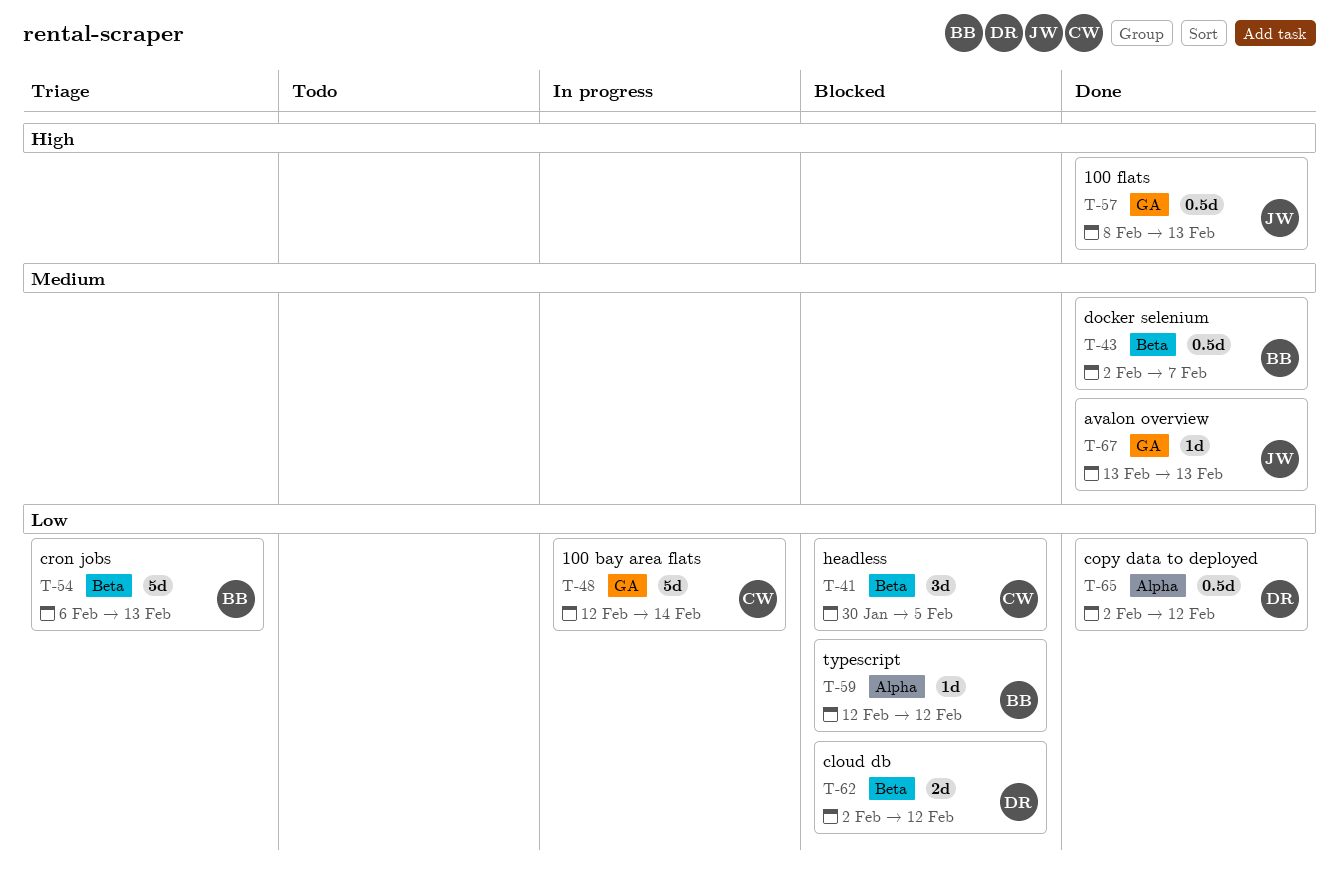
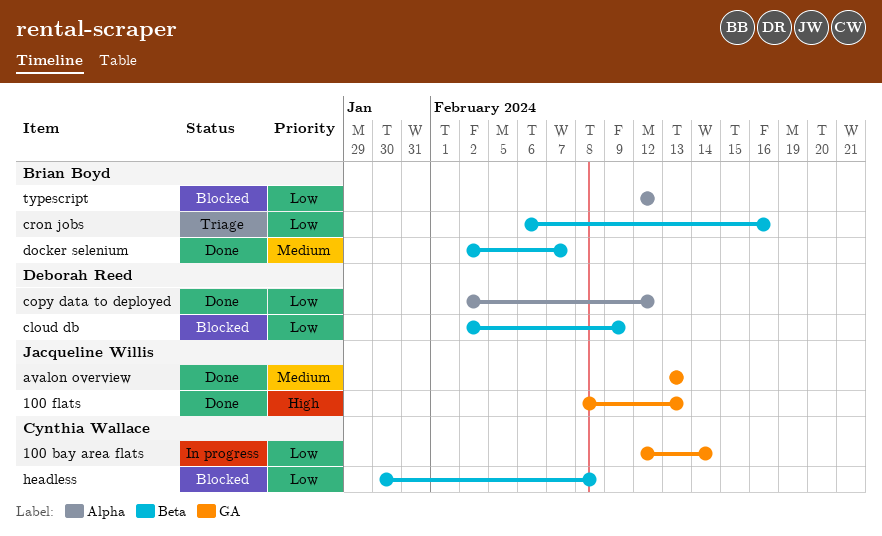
cloud db, due: Feb 12 -> Feb 9
cron jobs, due: Feb 13 -> Feb 16
headless, due: Feb 5 -> Feb 8

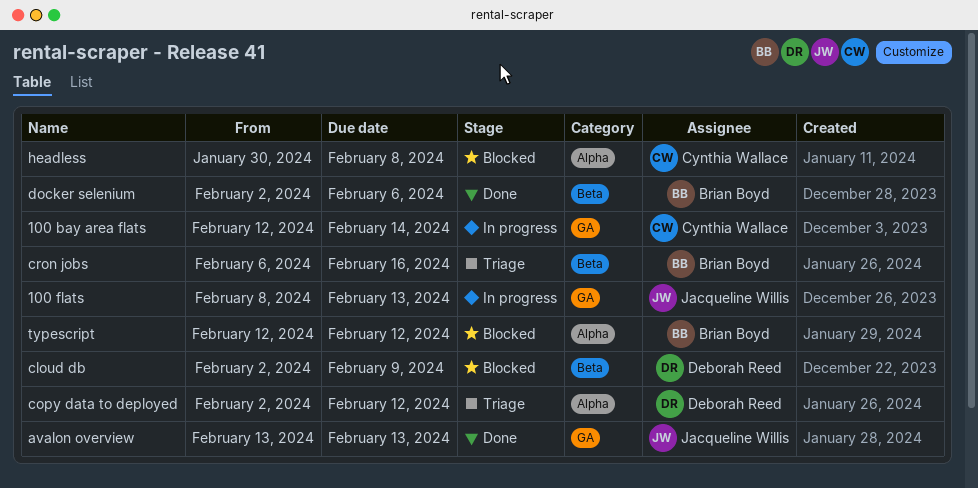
100 flats, status: Done -> In progress
copy data to deployed, status: Done -> Triage
docker selenium, due: Feb 7 -> Feb 6
headless, label: Beta -> Alpha

